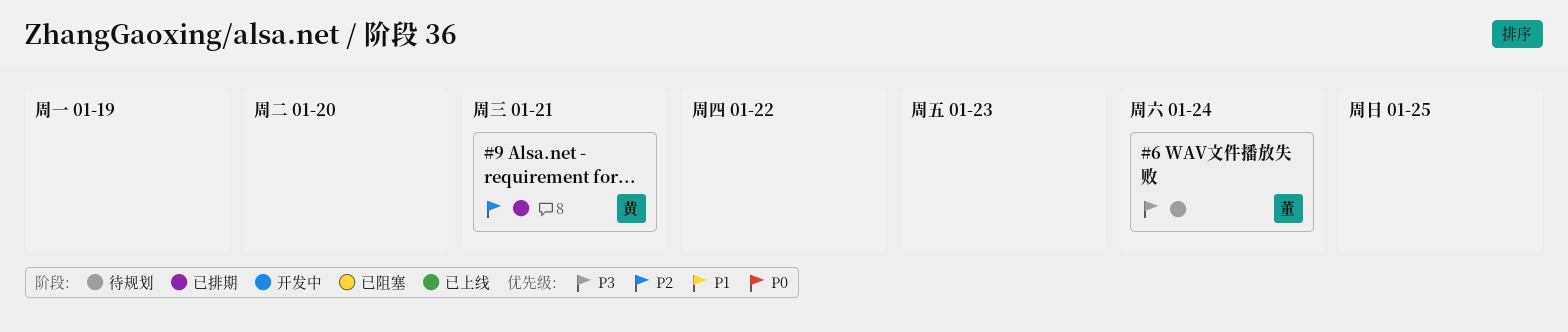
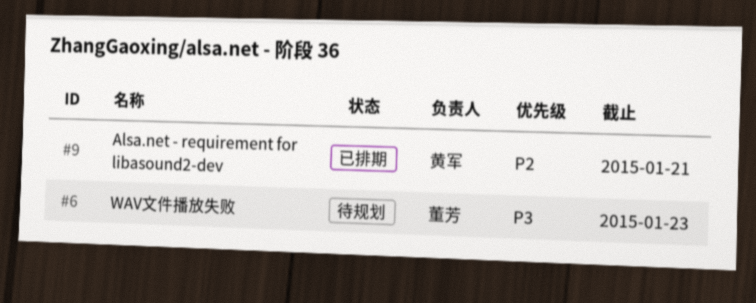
#6, due: Jan 24 -> Jan 23

